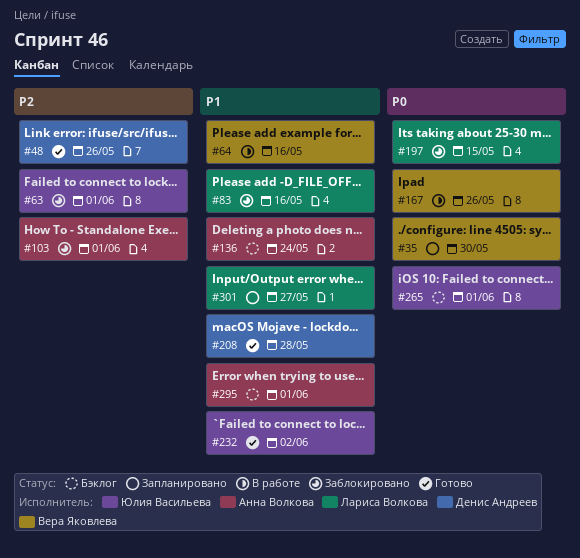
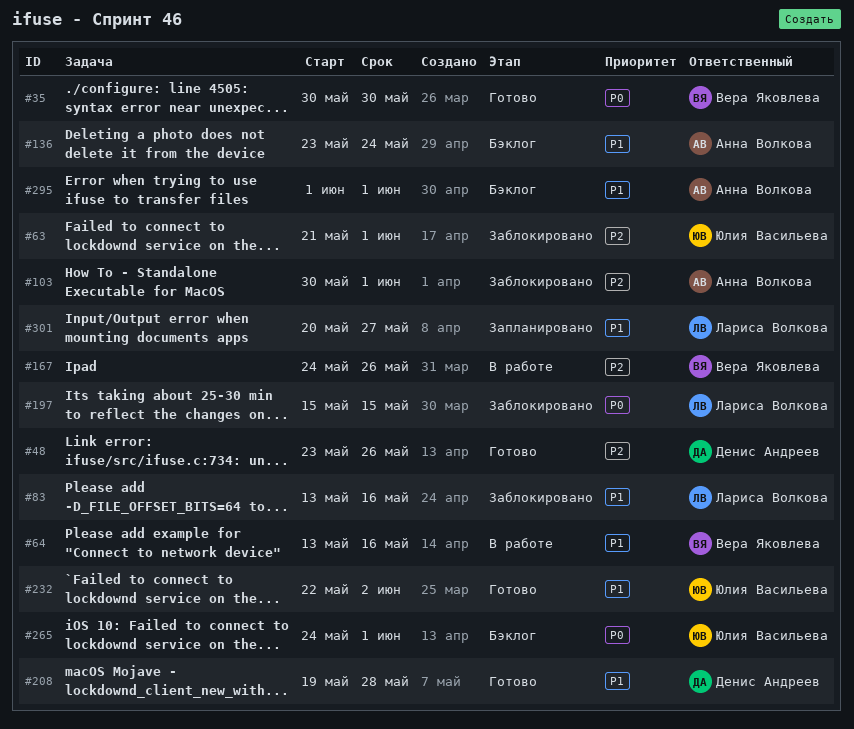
#35, status: Запланировано -> Готово
#167, priority: P0 -> P2

